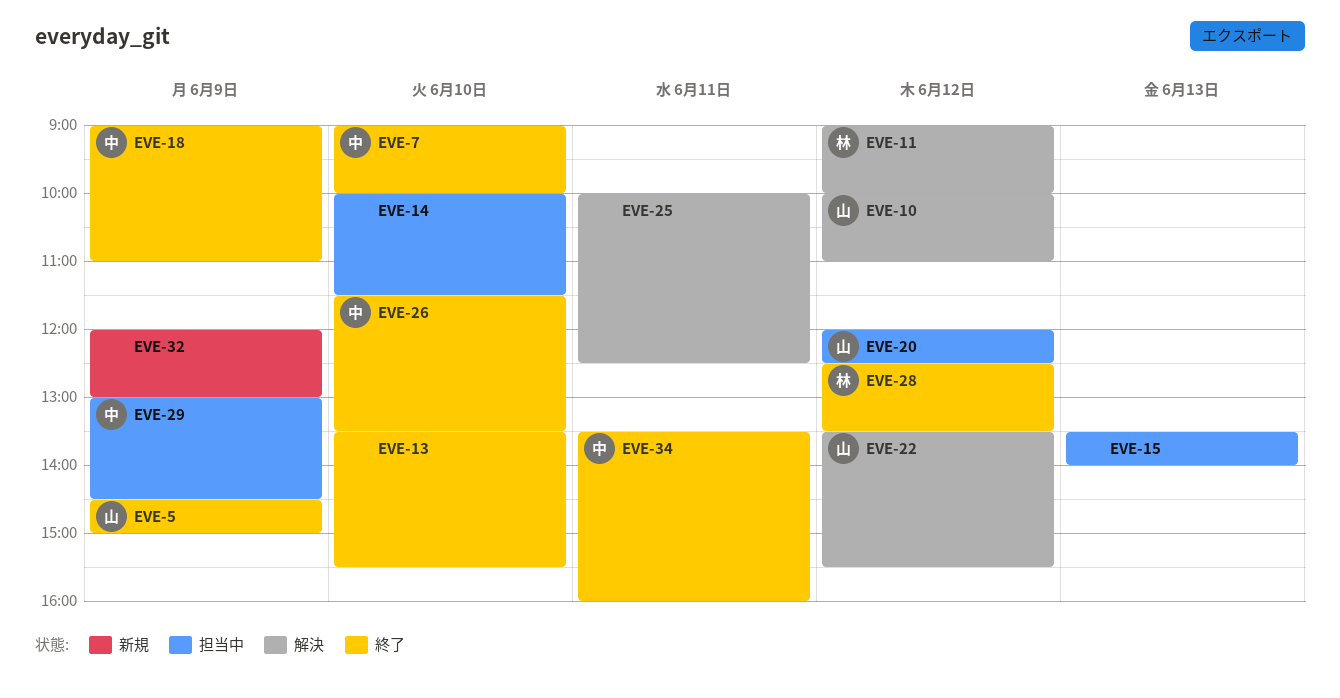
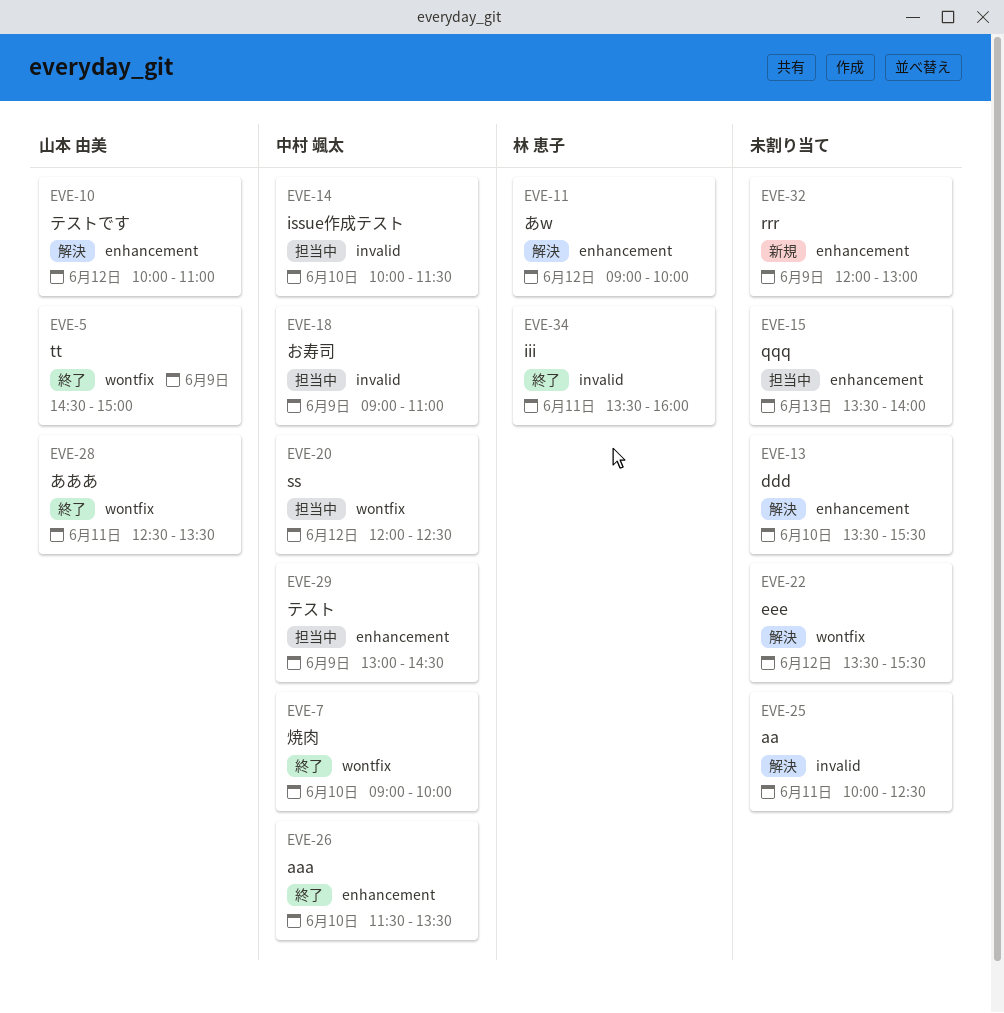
EVE-13, status: 終了 -> 解決
EVE-14, owner: none -> 中村 颯太
EVE-18, status: 終了 -> 担当中
EVE-20, owner: 山本 由美 -> 中村 颯太
EVE-22, owner: 山本 由美 -> none
EVE-28, owner: 林 恵子 -> 山本 由美
EVE-28, day: Jun 12 -> Jun 11
EVE-34, owner: 中村 颯太 -> 林 恵子

